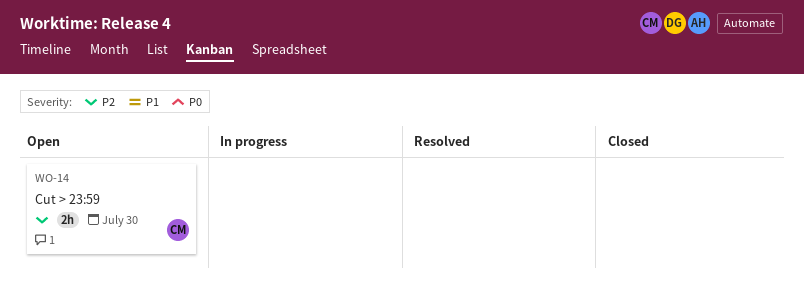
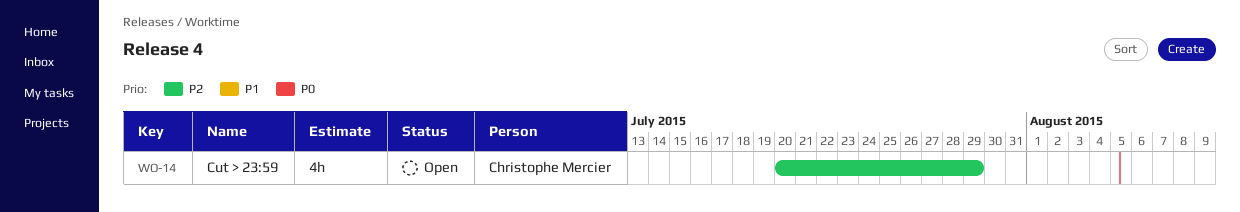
WO-14, estimate: 2h -> 4h
WO-14, due: Jul 30 -> Jul 29

